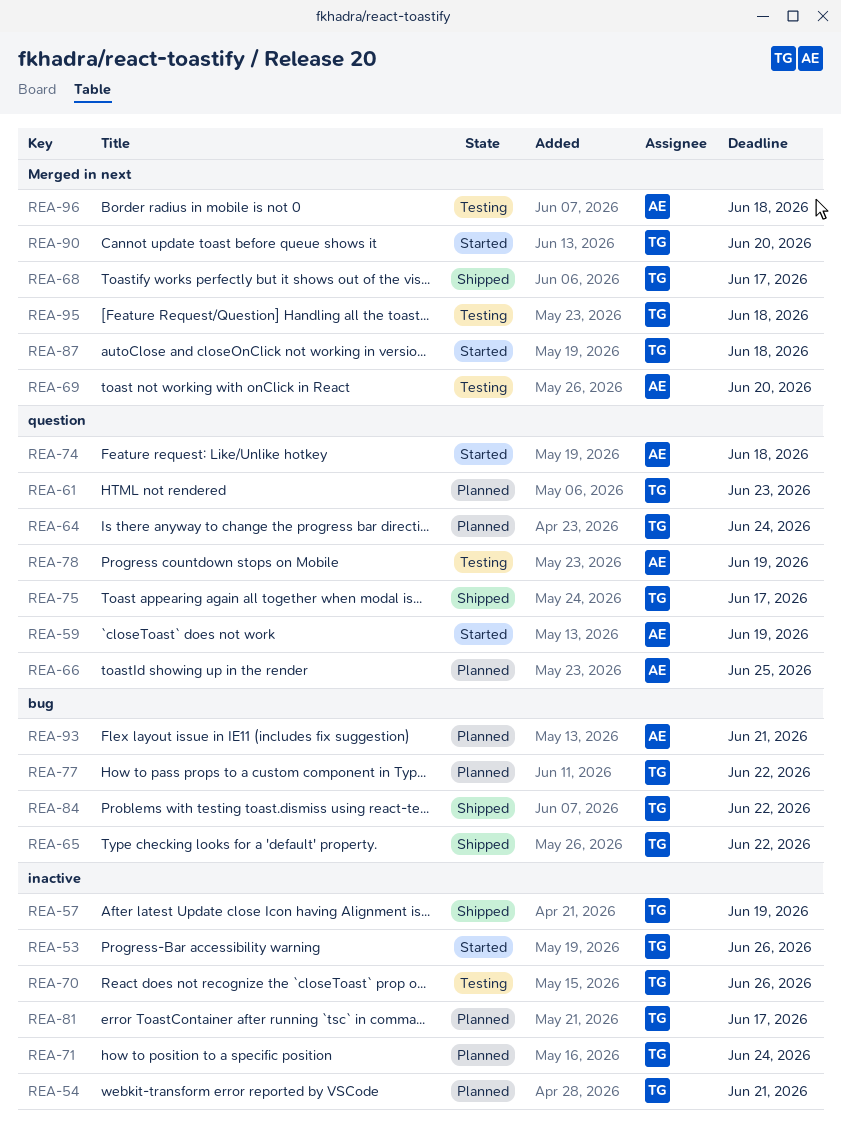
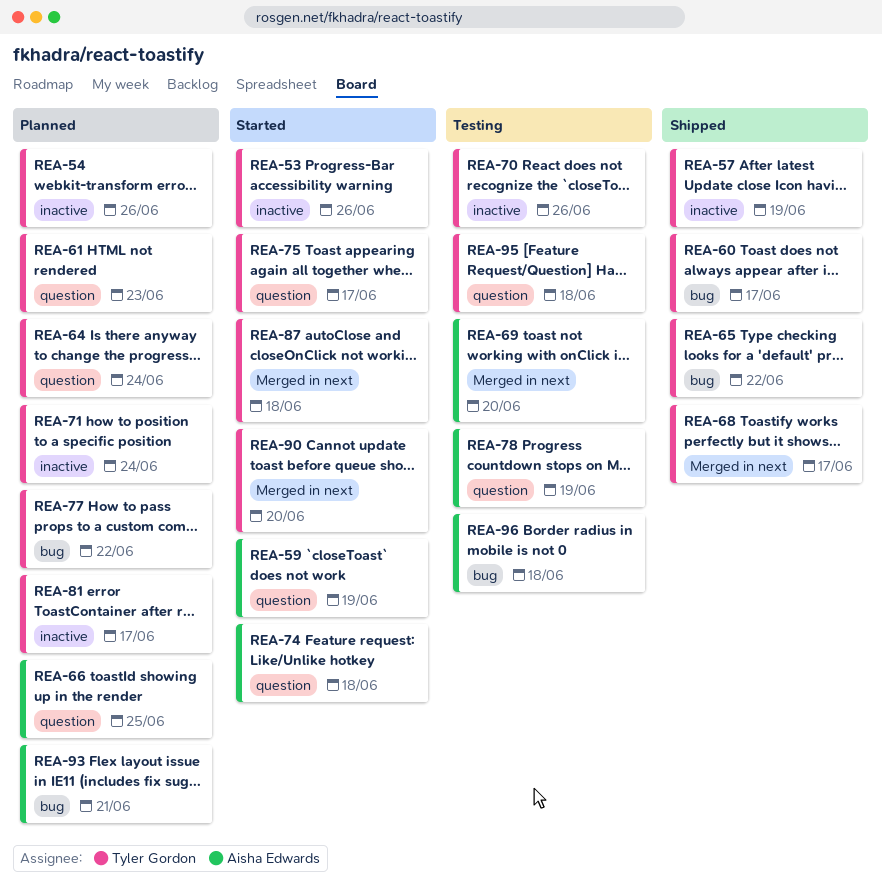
REA-54, due: Jun 21 -> Jun 26
REA-60: none -> present
REA-75, status: Shipped -> Started
REA-84: present -> none
REA-95, label: Merged in next -> question
REA-96, label: Merged in next -> bug

